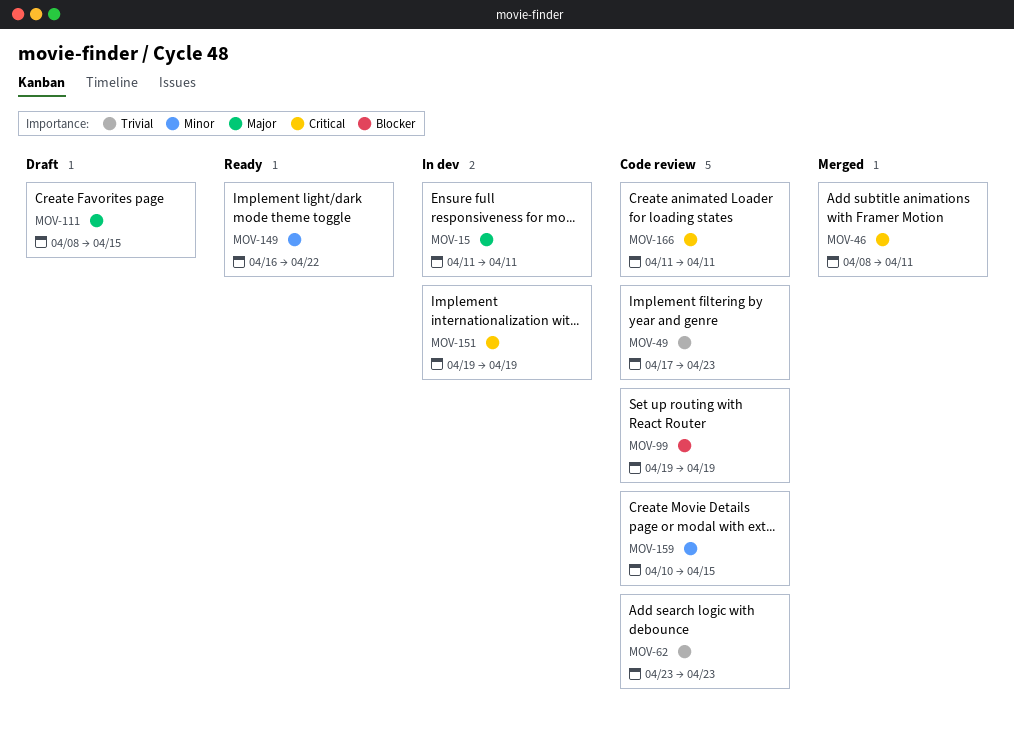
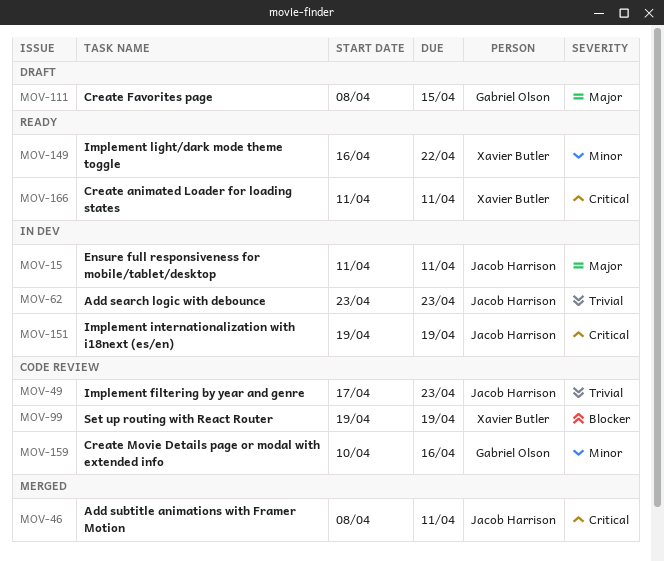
MOV-62, status: Code review -> In dev
MOV-159, due: Apr 15 -> Apr 16
MOV-166, status: Code review -> Ready

